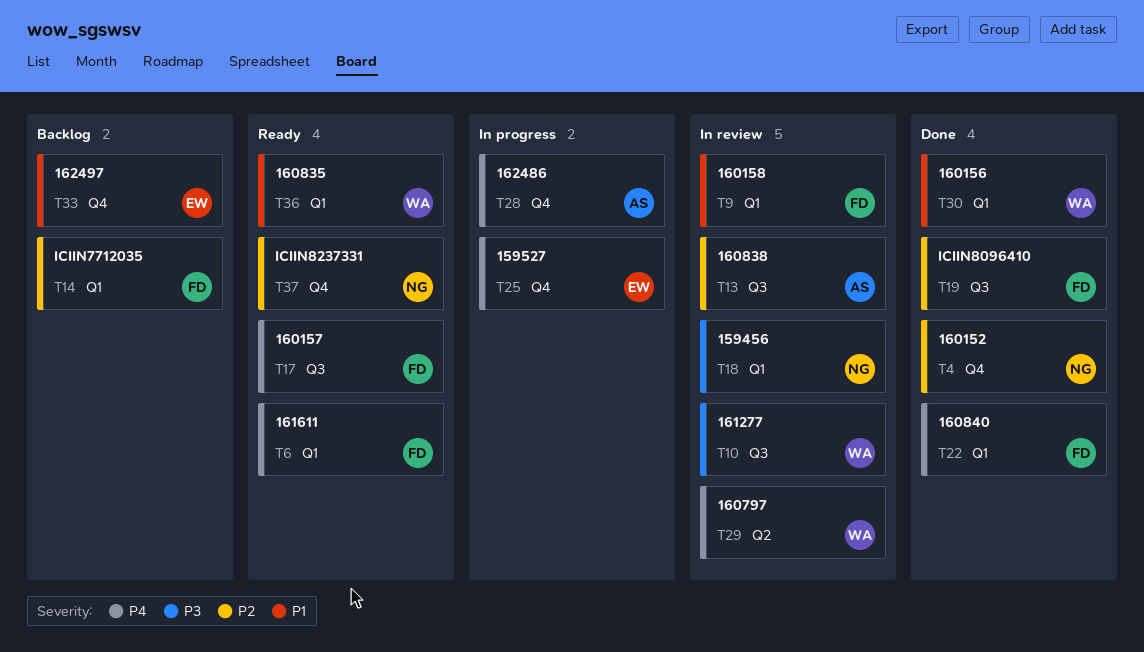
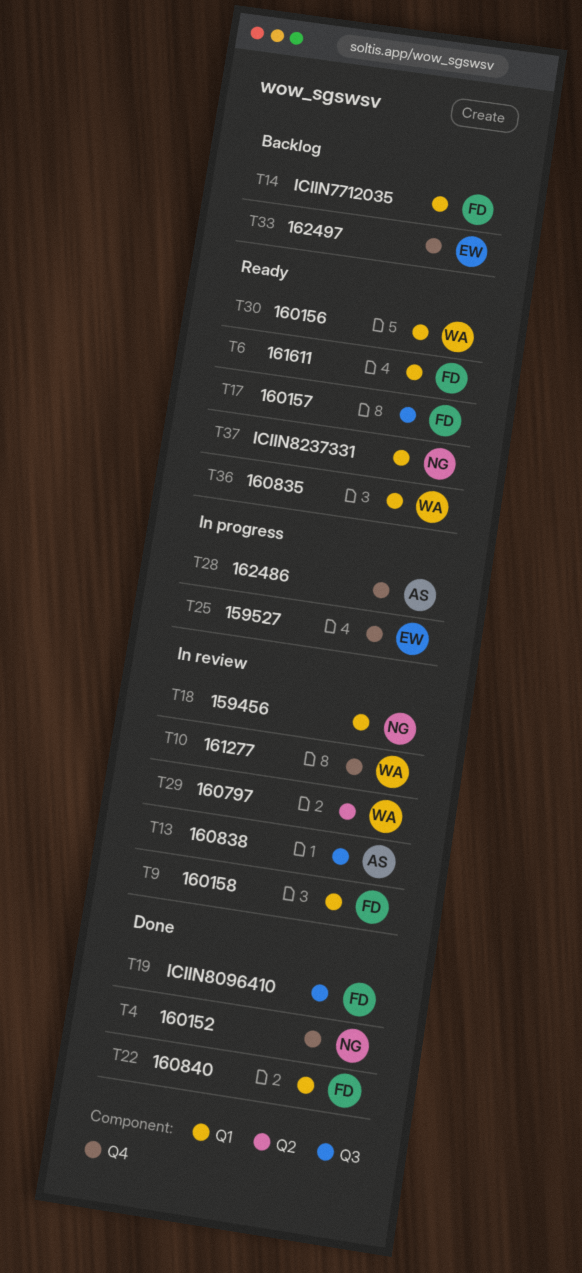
T10, label: Q3 -> Q4
T30, status: Done -> Ready
T37, label: Q4 -> Q1

